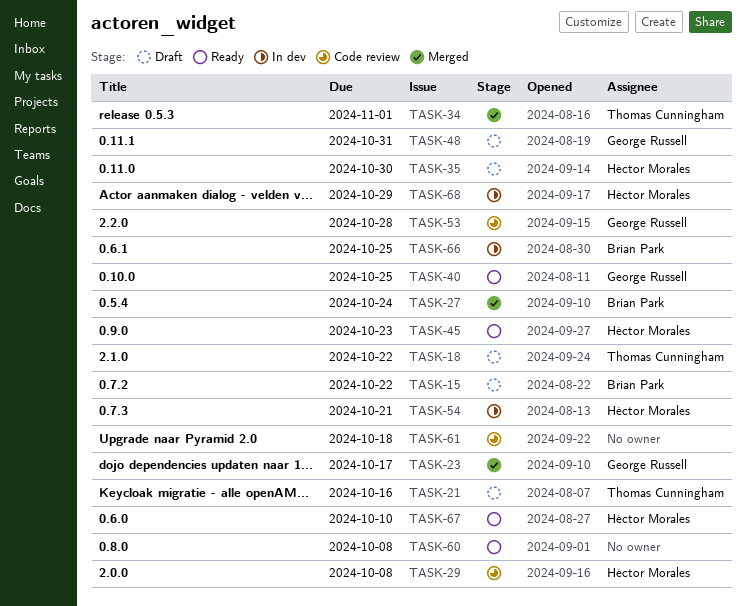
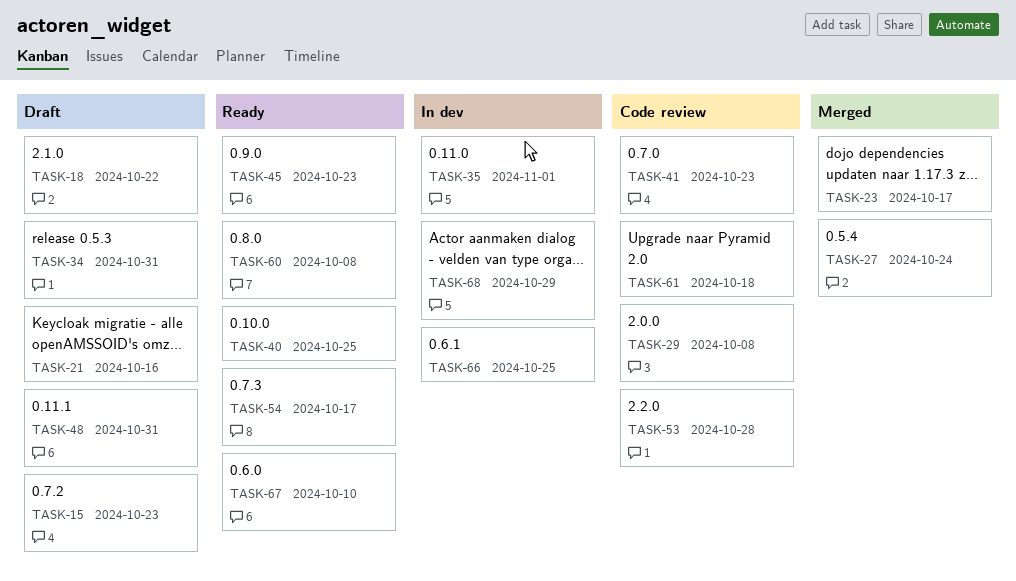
TASK-15, due: Oct 22 -> Oct 23
TASK-34, status: Merged -> Draft
TASK-34, due: Nov 1 -> Oct 31
TASK-35, status: Draft -> In dev
TASK-35, due: Oct 30 -> Nov 1
TASK-41: none -> present
TASK-54, status: In dev -> Ready
TASK-54, due: Oct 21 -> Oct 17

